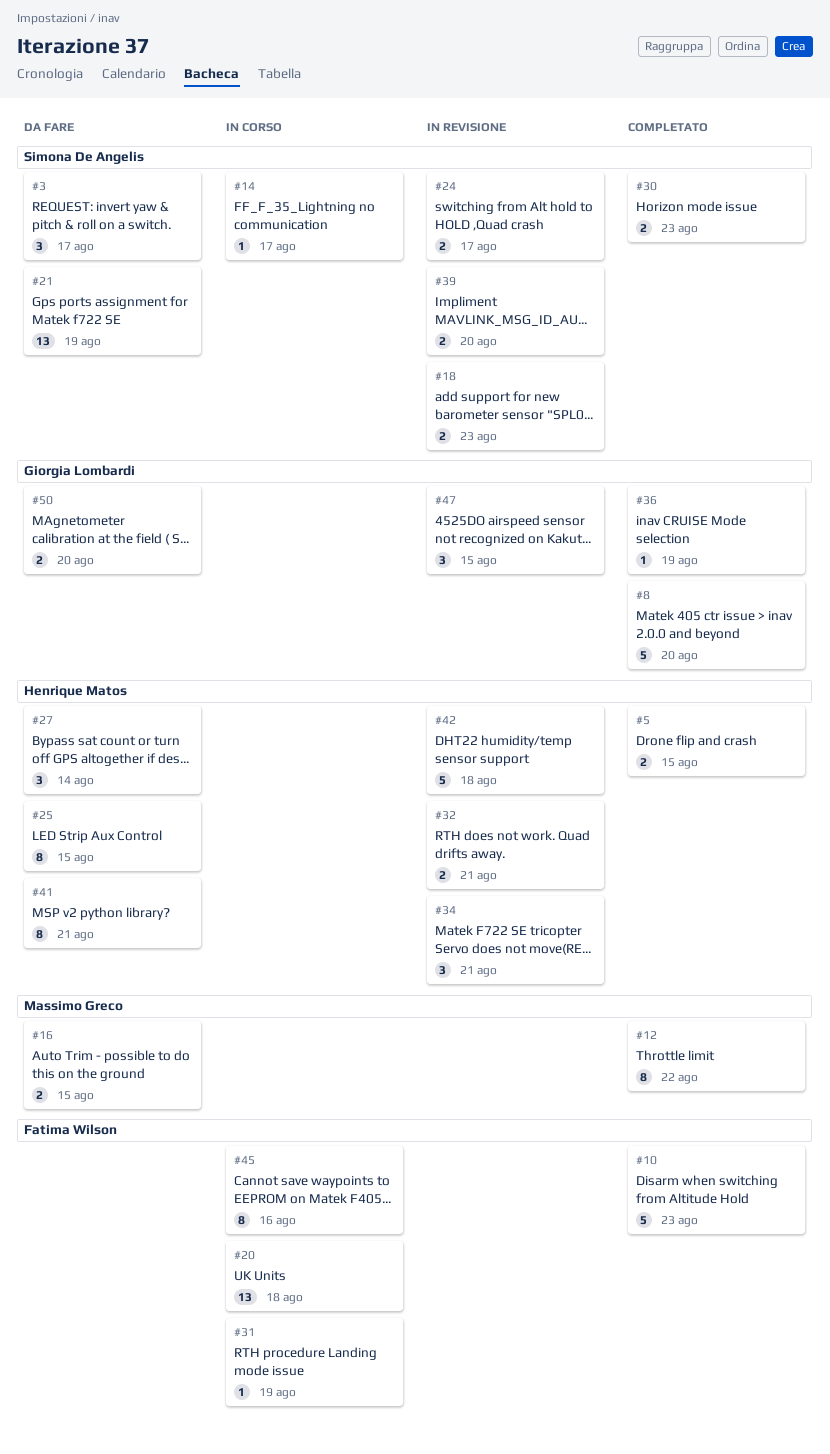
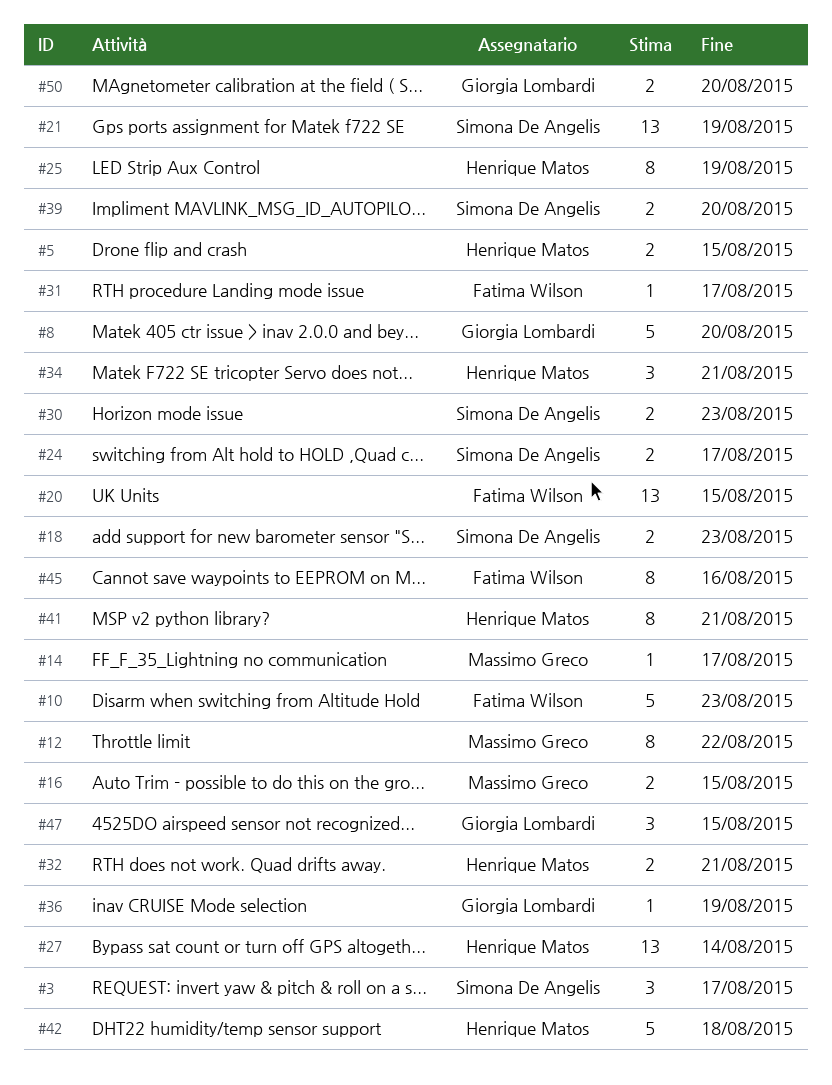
#14, owner: Simona De Angelis -> Massimo Greco
#20, due: Aug 18 -> Aug 15
#25, due: Aug 15 -> Aug 19
#27, estimate: 3 -> 13
#31, due: Aug 19 -> Aug 17

